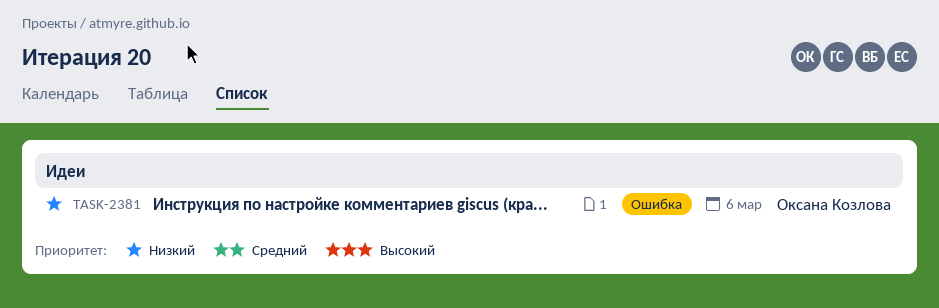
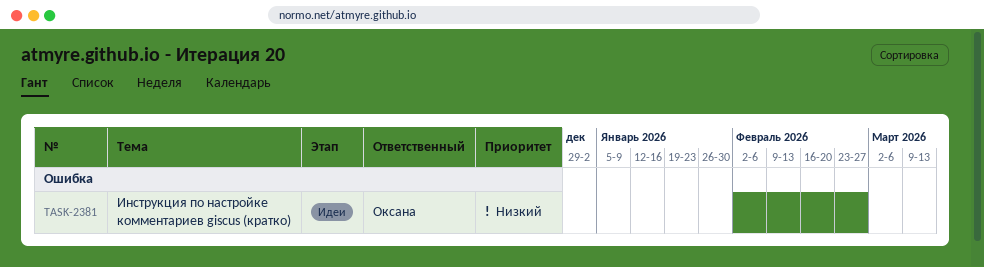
TASK-2381, due: Mar 6 -> Feb 27

